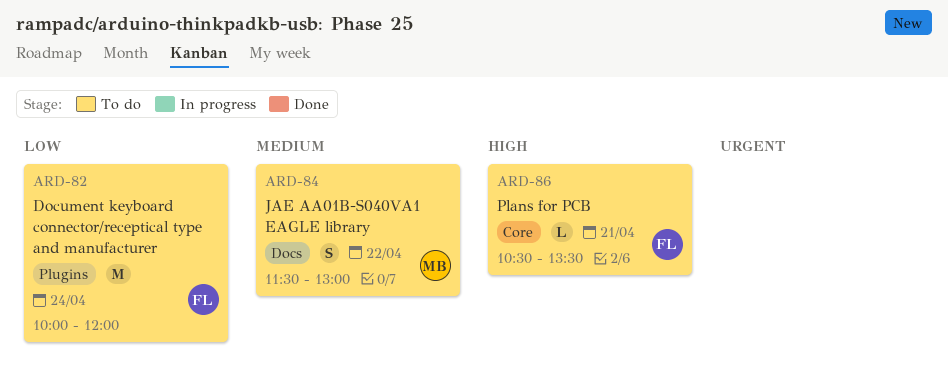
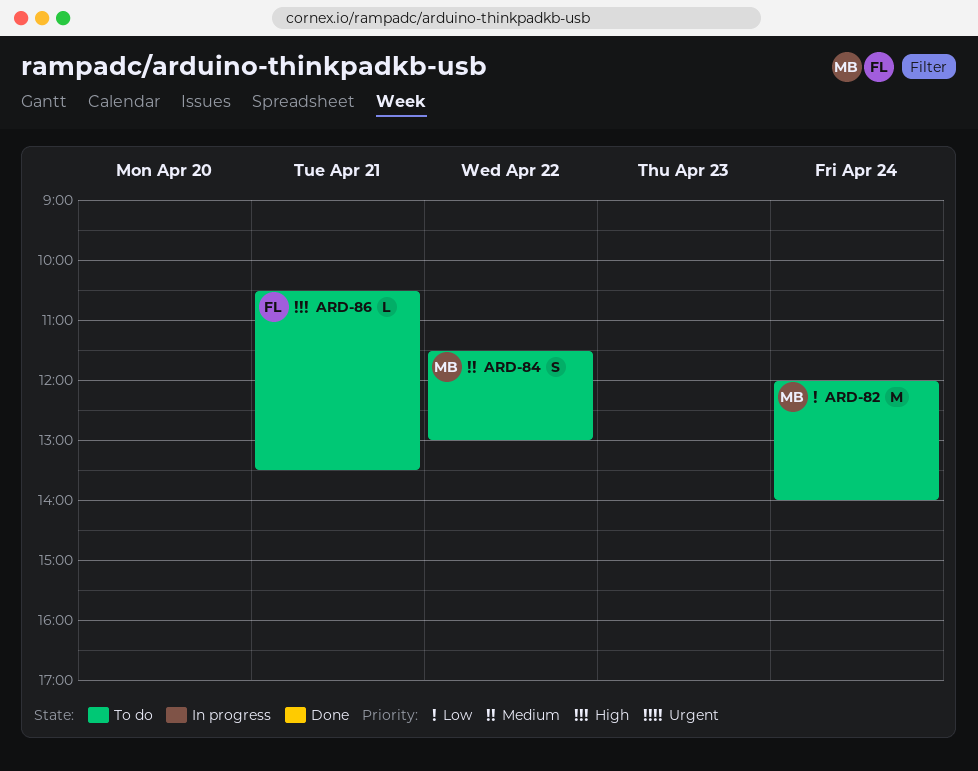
ARD-82, owner: FL -> MB
ARD-82, begins: 10:00 -> 12:00
ARD-82, ends: 12:00 -> 14:00

